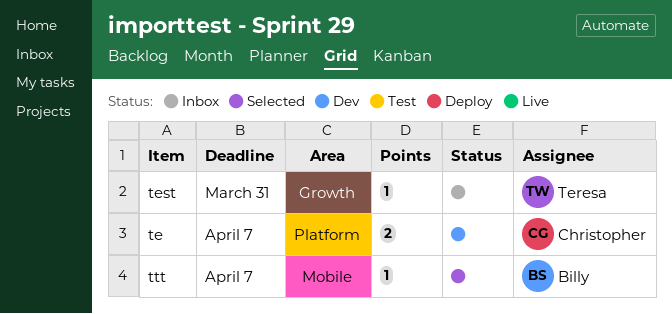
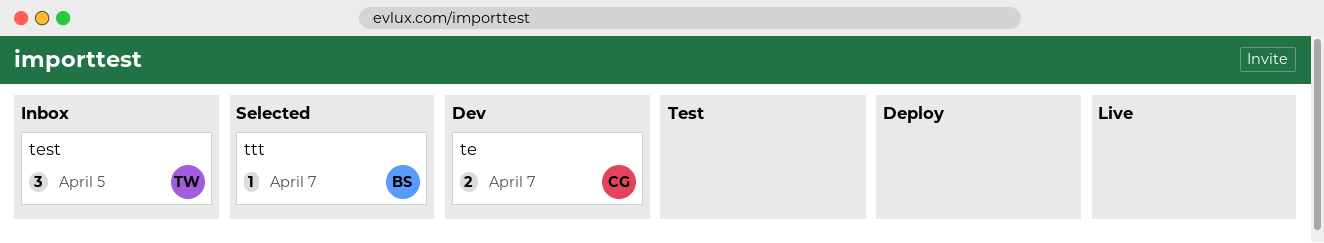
test, estimate: 1 -> 3
test, due: Mar 31 -> Apr 5

